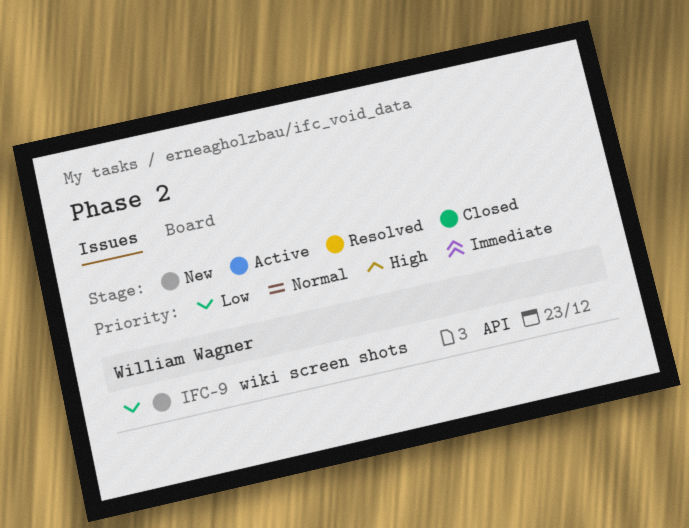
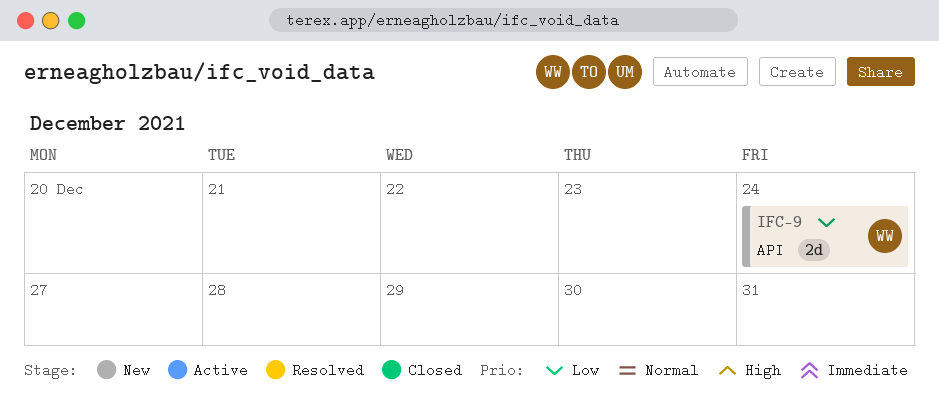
IFC-9, due: Dec 23 -> Dec 24

